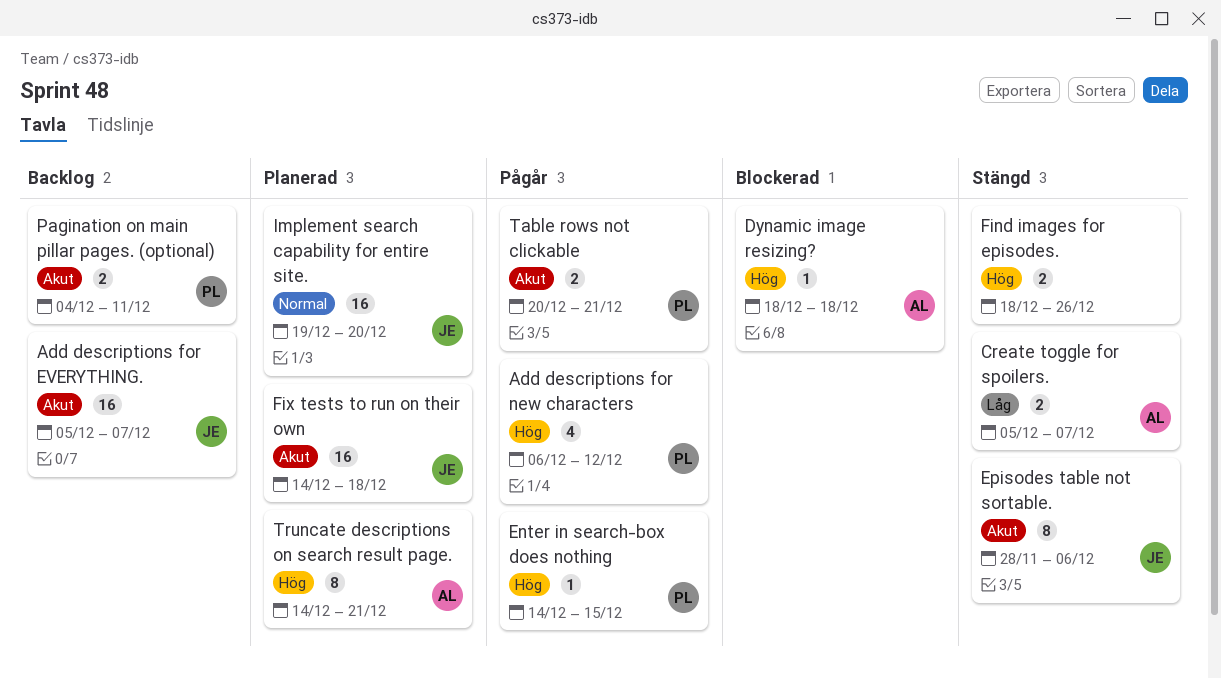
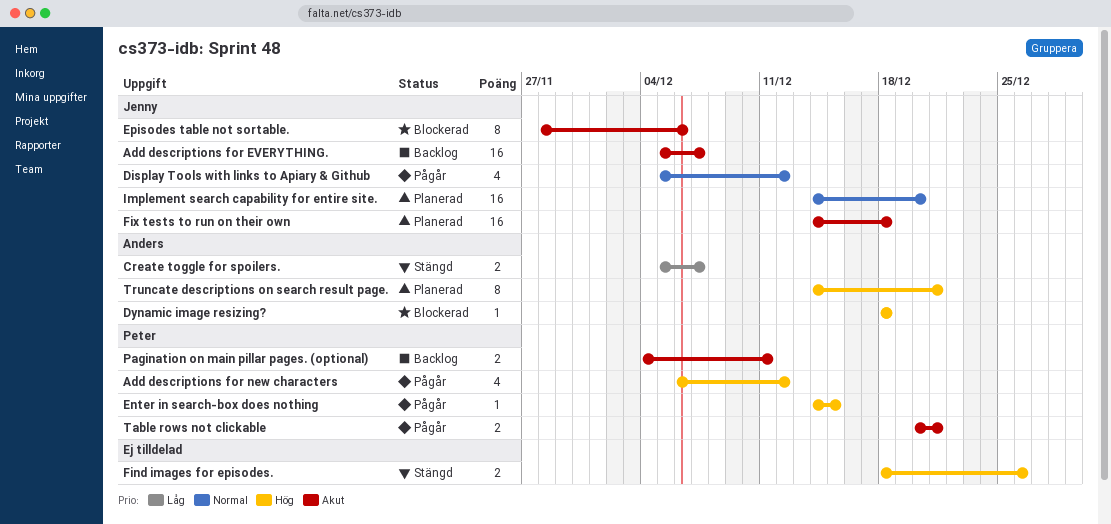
Display Tools with links to Apiary & Github: none -> present
Episodes table not sortable., status: Stängd -> Blockerad
Implement search capability for entire site., start: Dec 19 -> Dec 14

